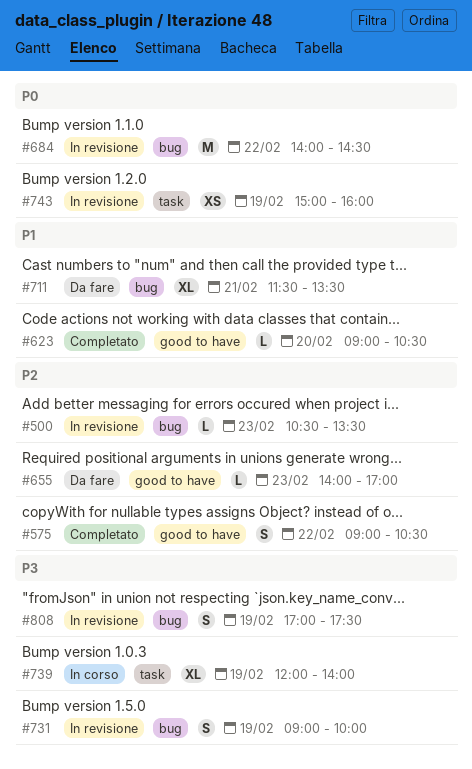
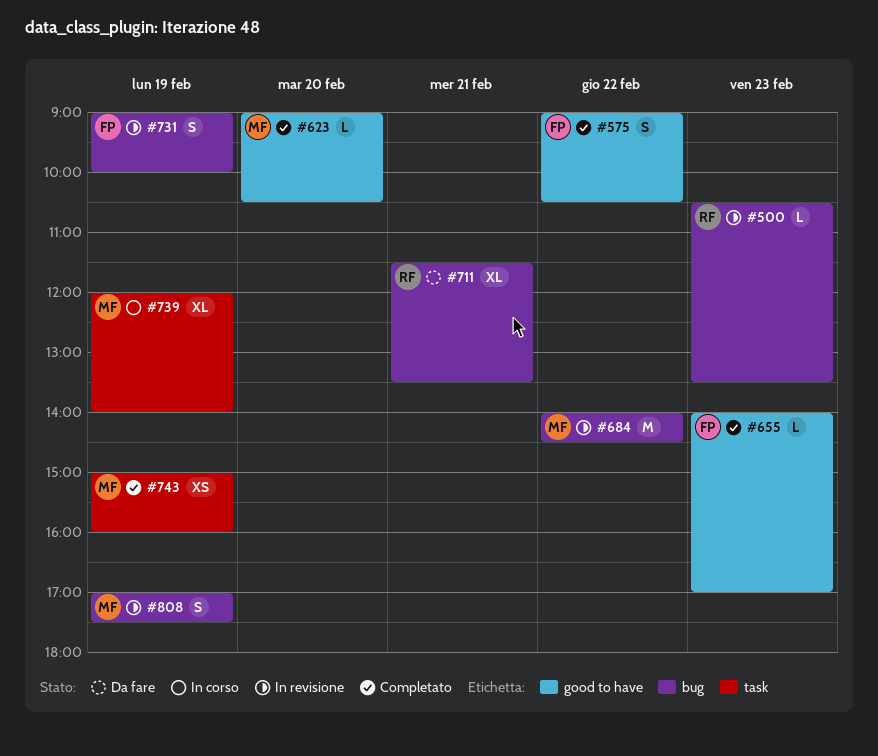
#655, status: Da fare -> Completato
#743, status: In revisione -> Completato

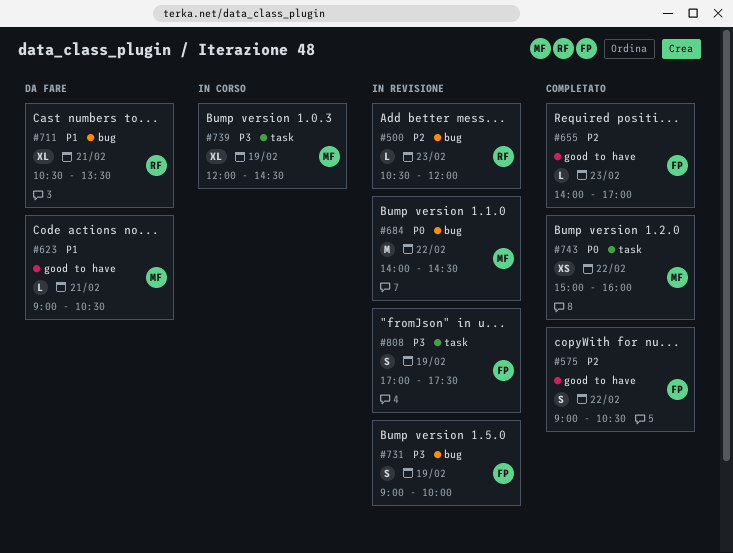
#500, ends: 13:30 -> 12:00
#623, status: Completato -> Da fare
#623, day: Feb 20 -> Feb 21
#711, begins: 11:30 -> 10:30
#739, ends: 14:00 -> 14:30
#743, day: Feb 19 -> Feb 22
#808, owner: MF -> FP
#808, label: bug -> task

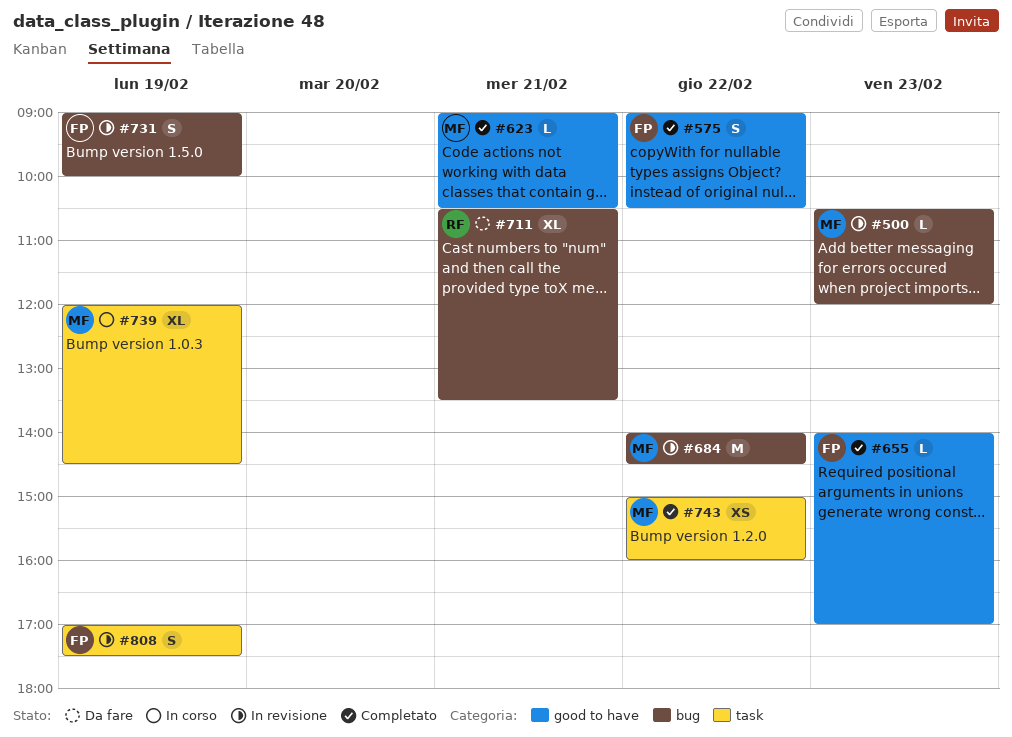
#500, owner: RF -> MF
#623, status: Da fare -> Completato

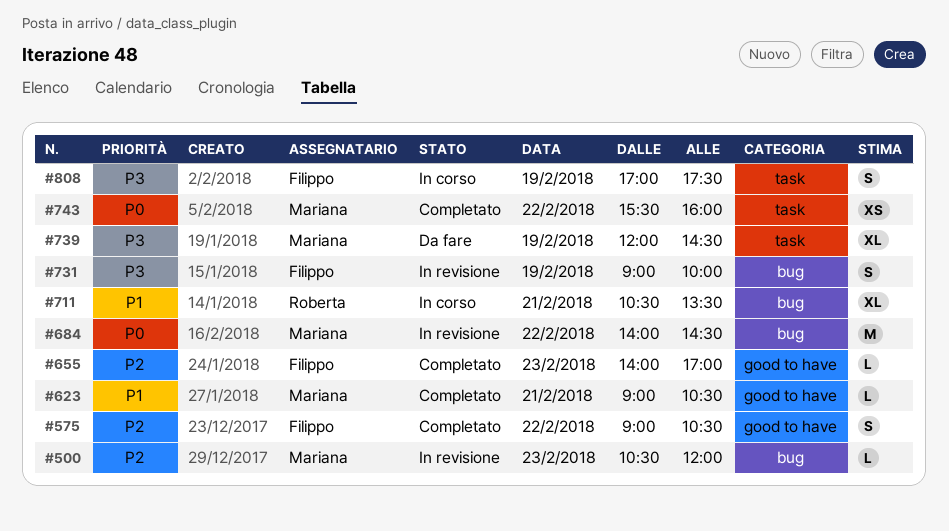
#711, status: Da fare -> In corso
#739, status: In corso -> Da fare
#743, begins: 15:00 -> 15:30
#808, status: In revisione -> In corso

